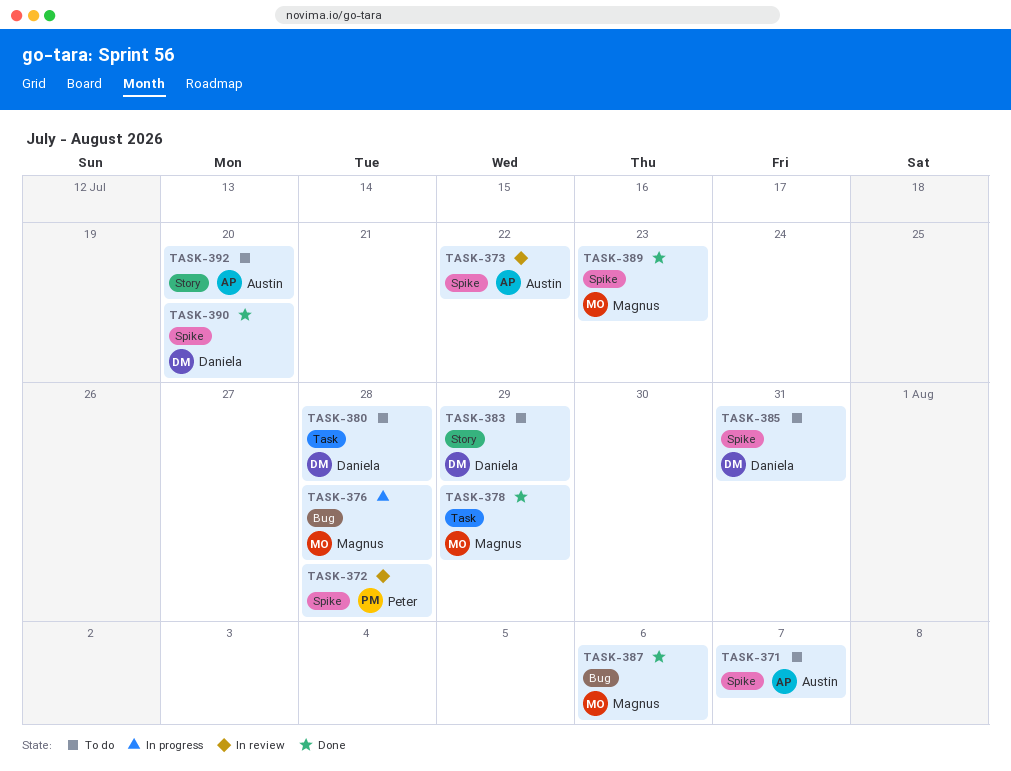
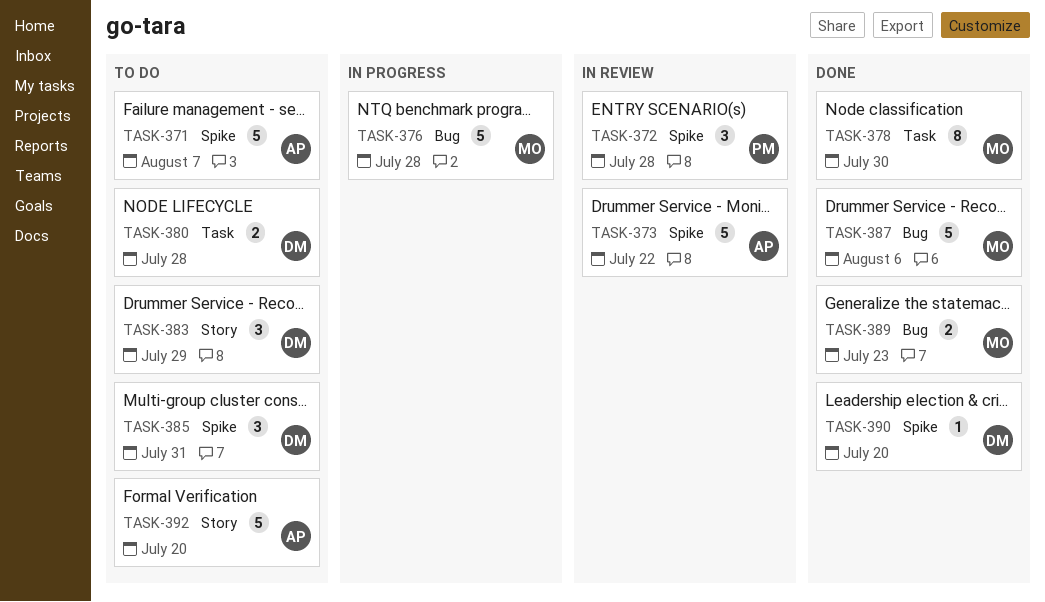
TASK-378, due: Jul 29 -> Jul 30
TASK-389, label: Spike -> Bug

